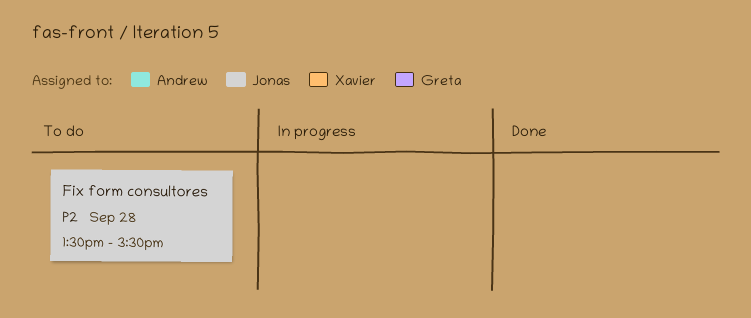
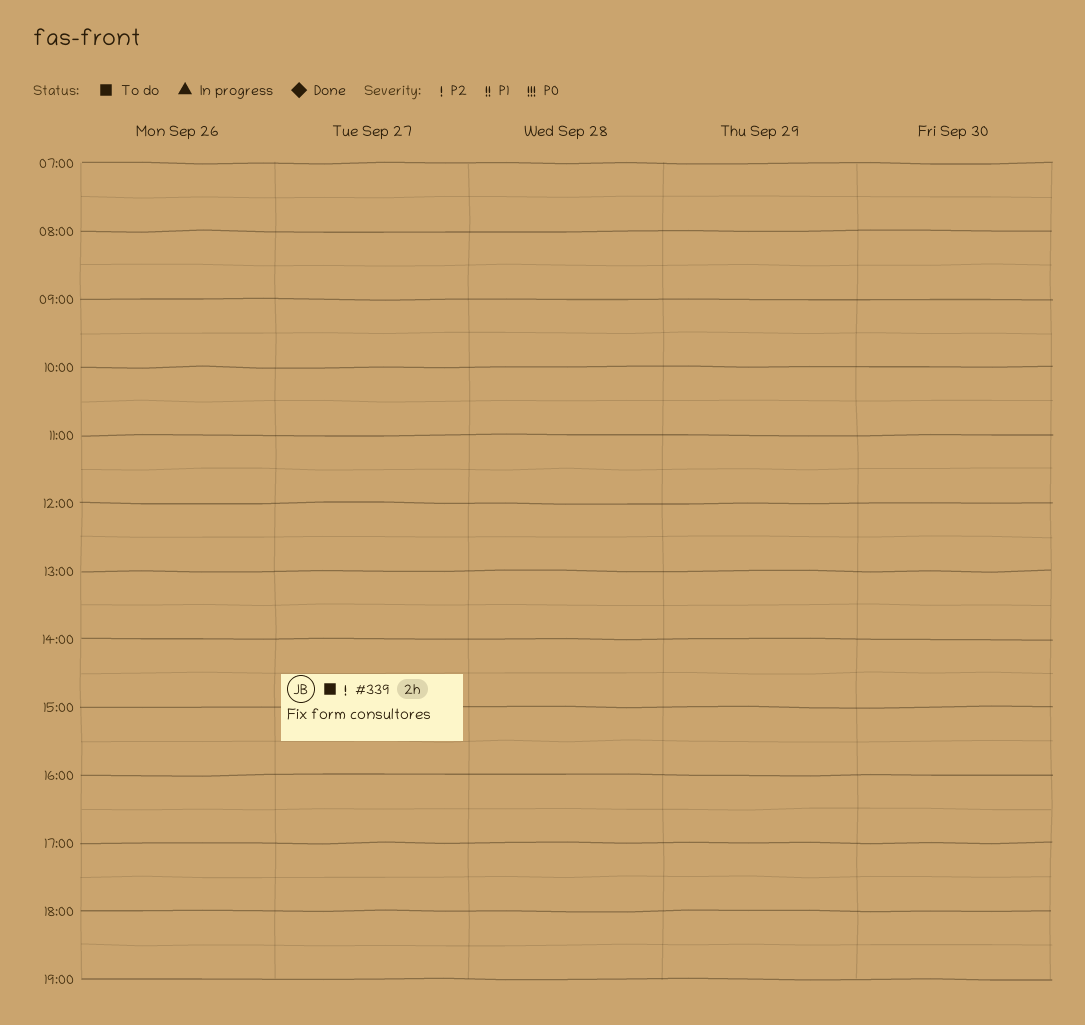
Fix form consultores, day: Sep 28 -> Sep 27
Fix form consultores, begins: 13:30 -> 14:30

